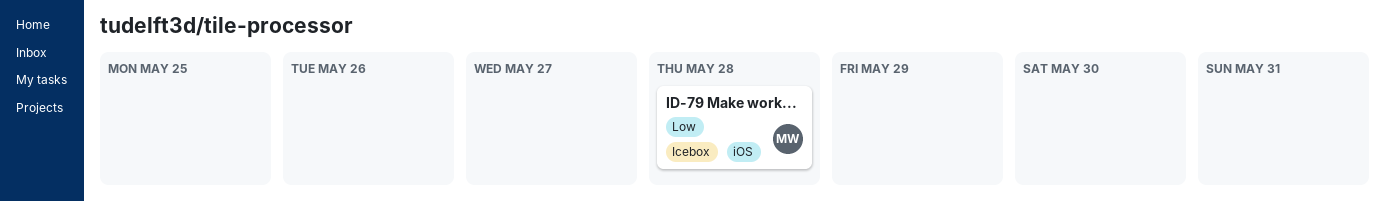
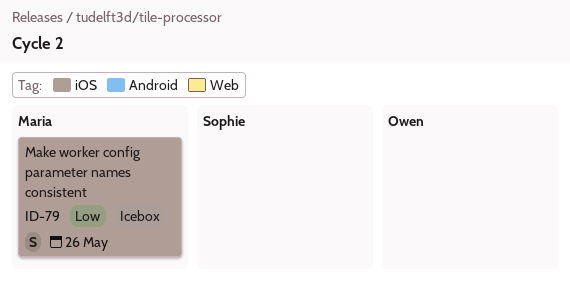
ID-79, due: May 28 -> May 26

